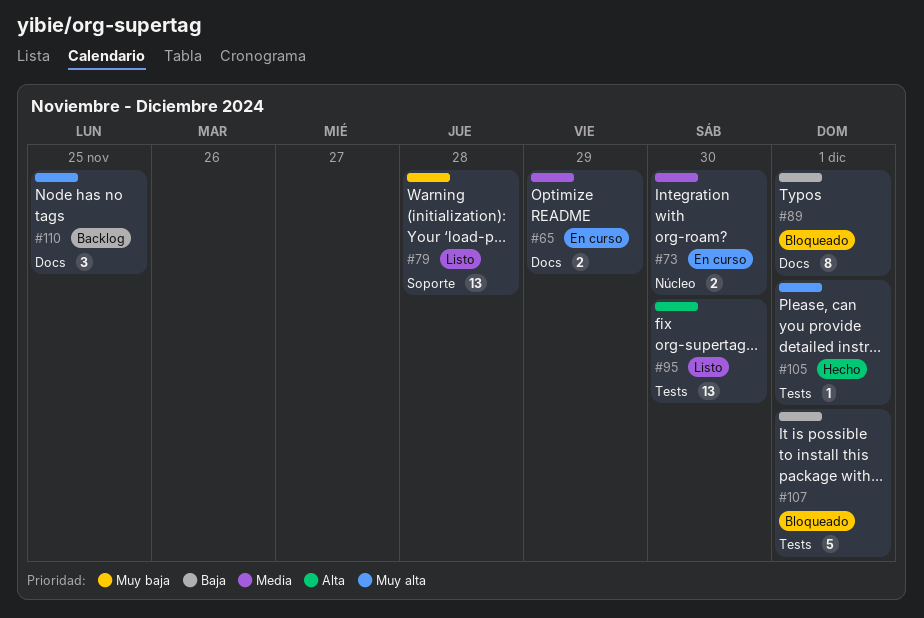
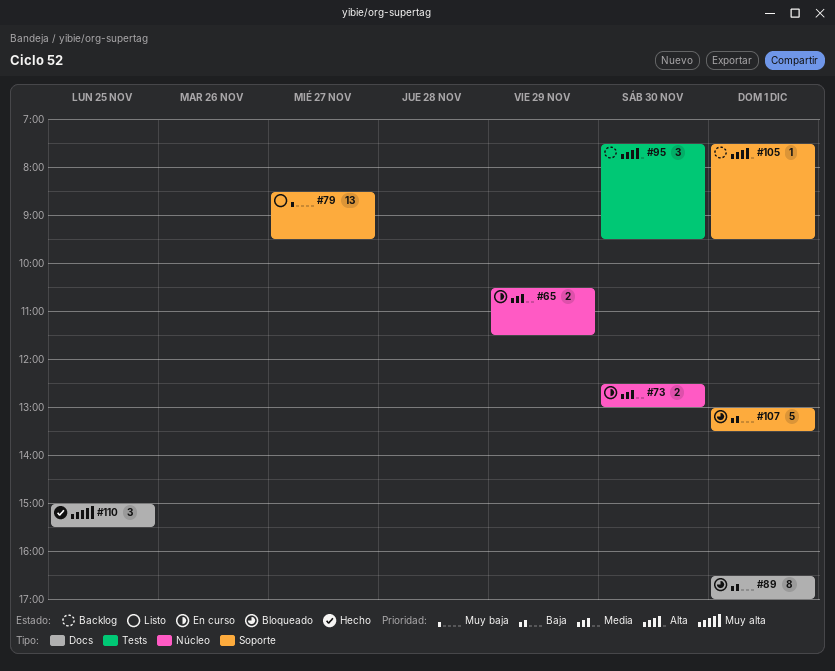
#65, label: Docs -> Núcleo
#79, day: Nov 28 -> Nov 27
#95, status: Listo -> Backlog
#95, estimate: 13 -> 3
#105, status: Hecho -> Backlog
#105, priority: Muy alta -> Alta
#105, label: Tests -> Soporte
#107, label: Tests -> Soporte
#110, status: Backlog -> Hecho

